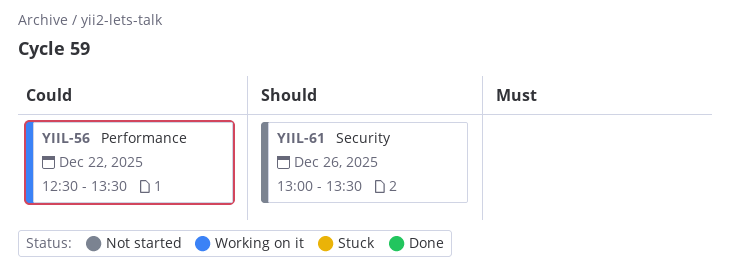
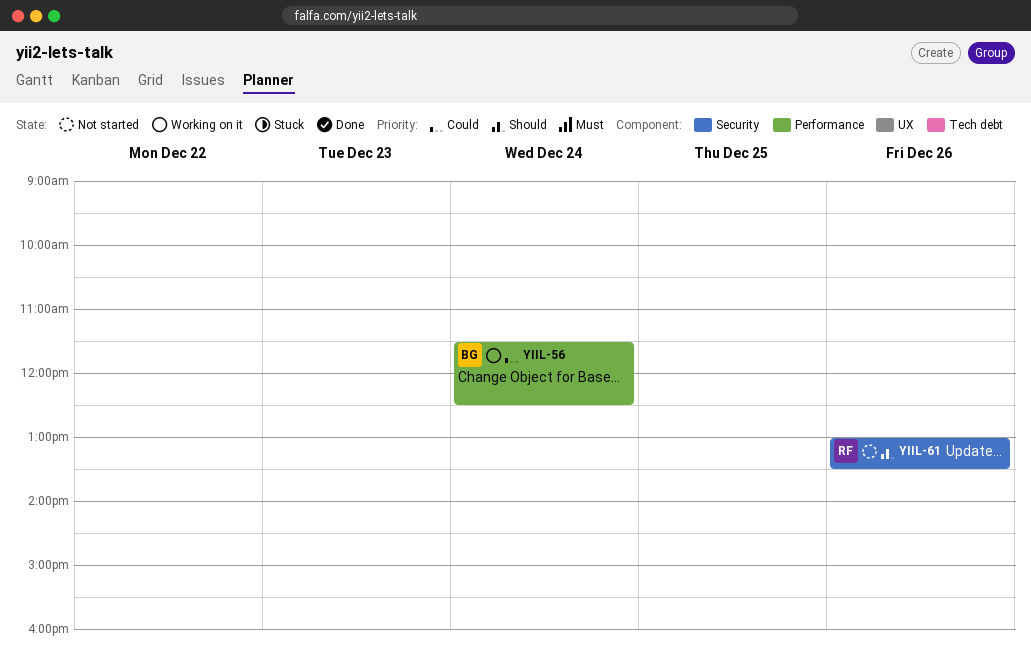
YIIL-56, day: Dec 22 -> Dec 24
YIIL-56, begins: 12:30 -> 11:30
YIIL-56, ends: 13:30 -> 12:30

